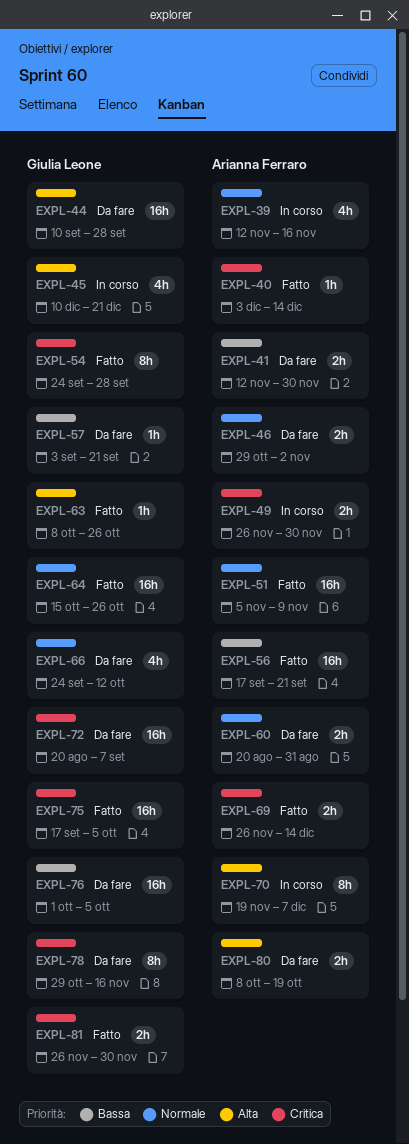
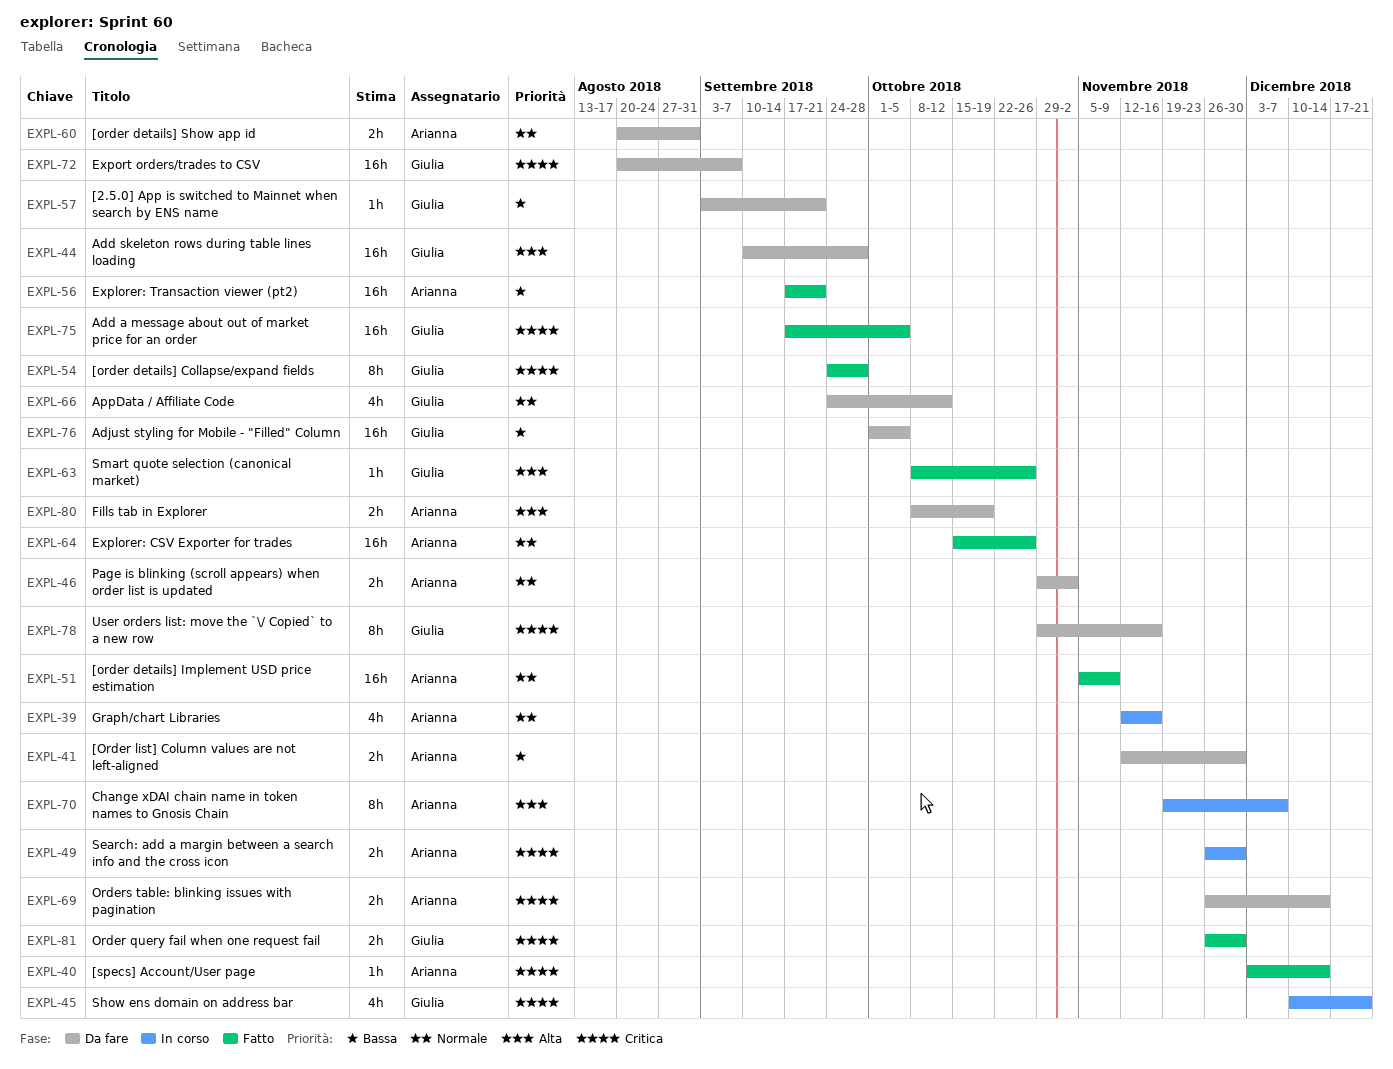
EXPL-45, priority: Alta -> Critica
EXPL-64, owner: Giulia Leone -> Arianna Ferraro
EXPL-69, status: Fatto -> Da fare

